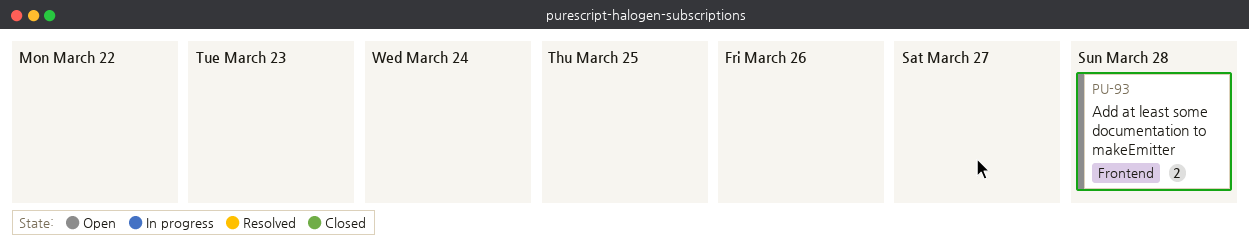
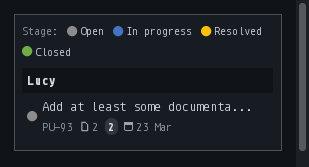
PU-93, due: Mar 28 -> Mar 23

